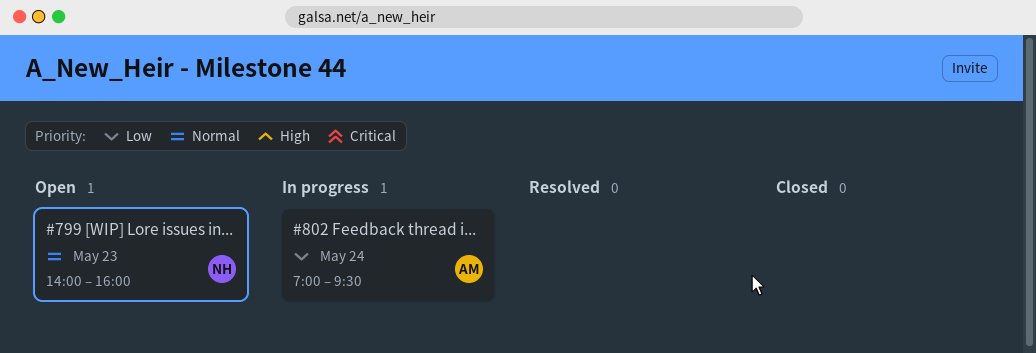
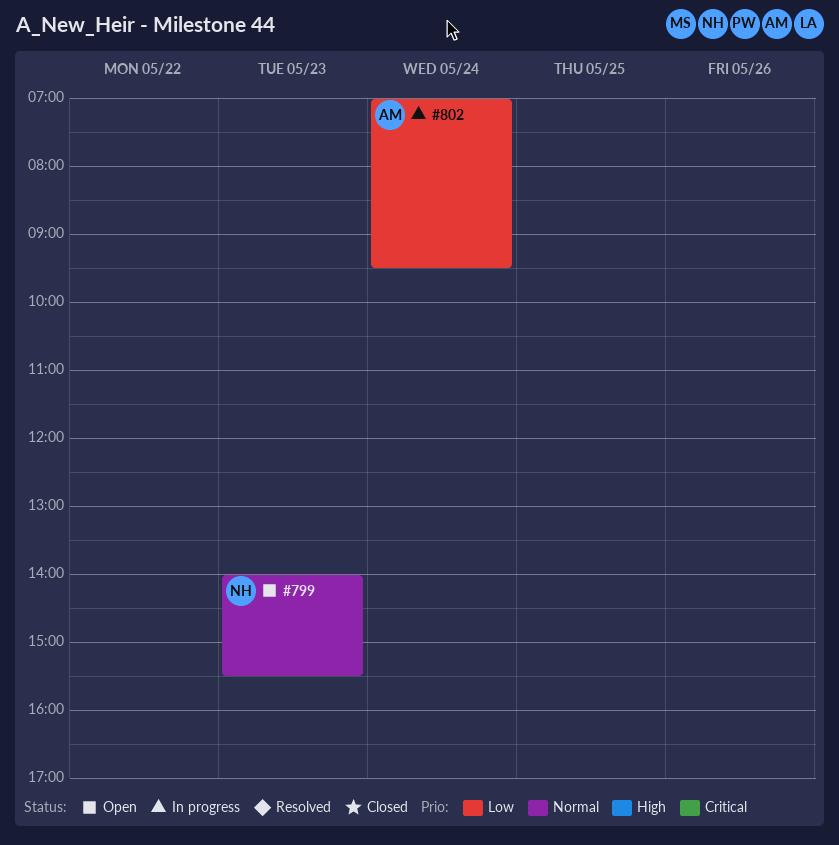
#799, ends: 16:00 -> 15:30

